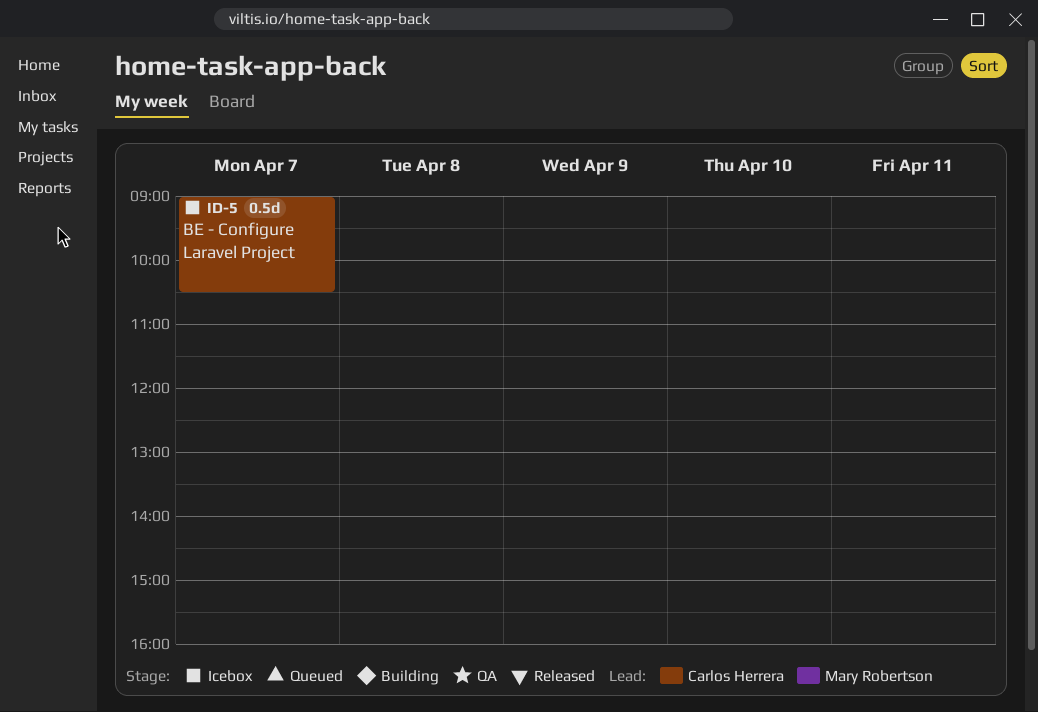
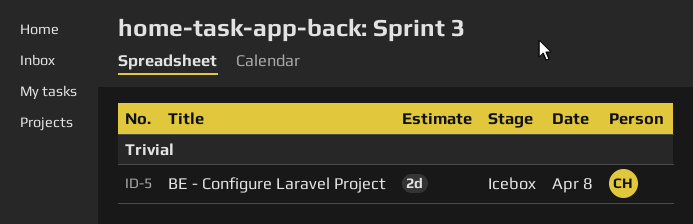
ID-5, estimate: 0.5d -> 2d
ID-5, day: Apr 7 -> Apr 8

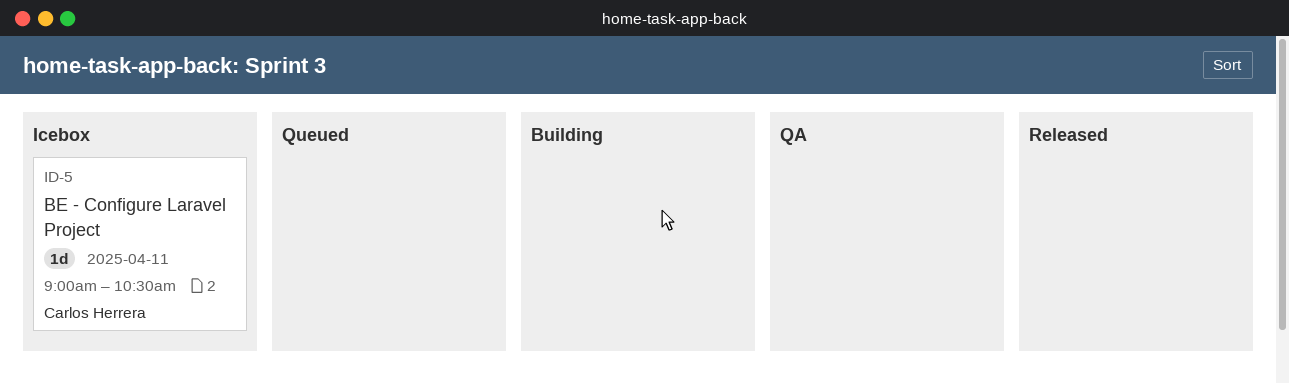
ID-5, estimate: 2d -> 1d
ID-5, day: Apr 8 -> Apr 11

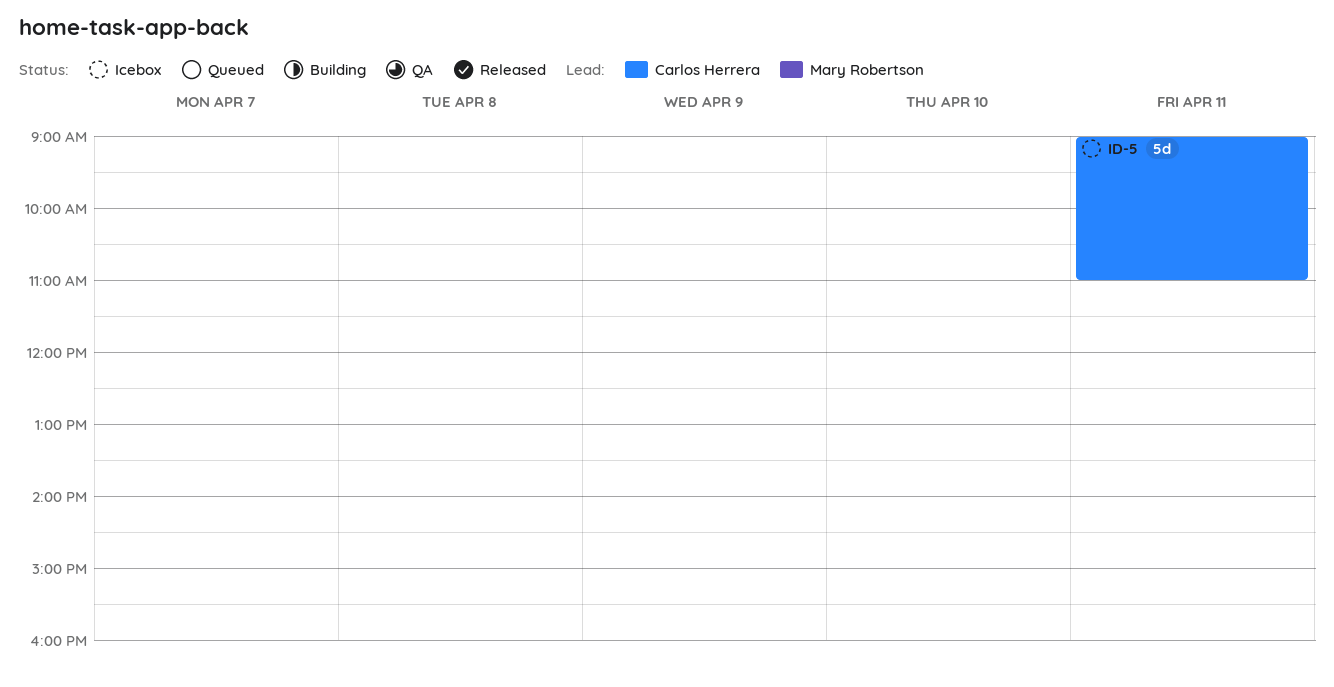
ID-5, estimate: 1d -> 5d
ID-5, ends: 10:30 -> 11:00

